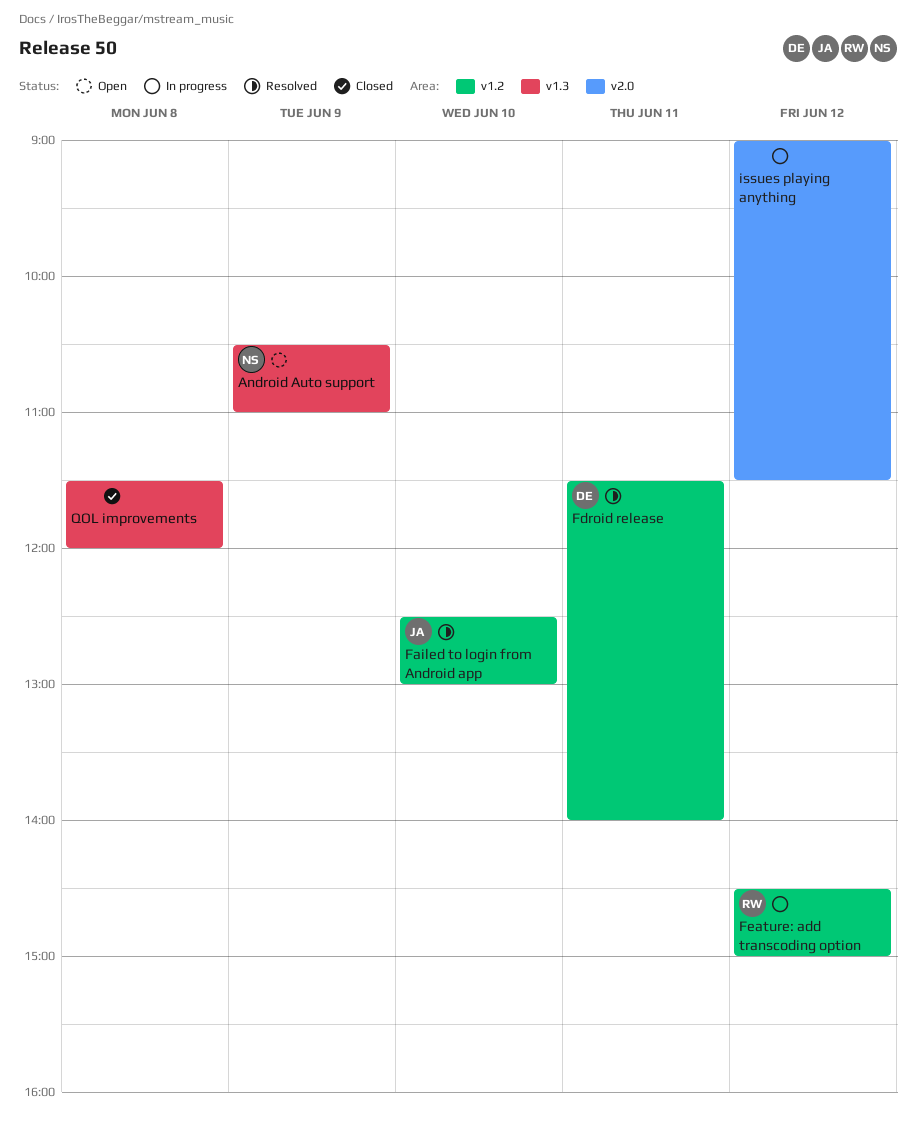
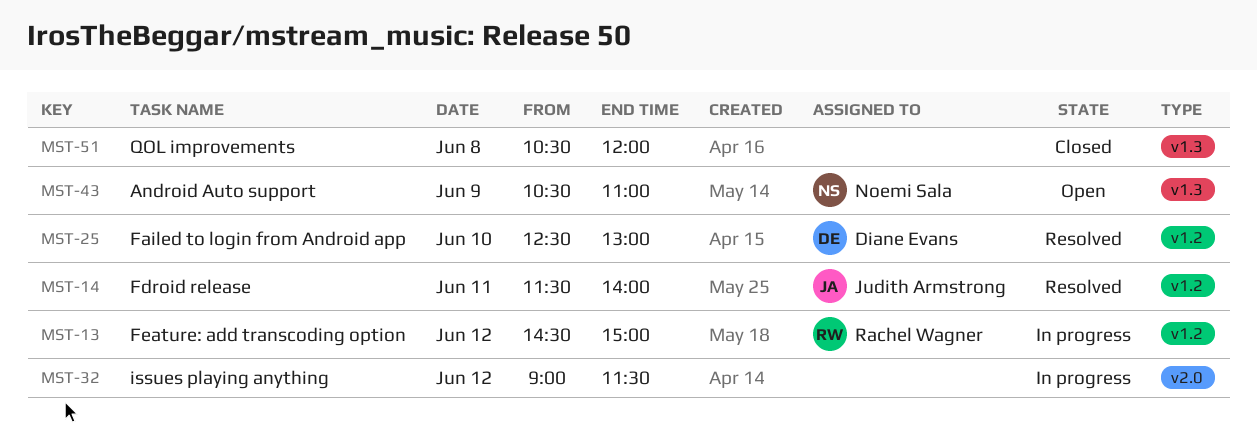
Failed to login from Android app, owner: Judith Armstrong -> Diane Evans
Fdroid release, owner: Diane Evans -> Judith Armstrong
QOL improvements, begins: 11:30 -> 10:30

